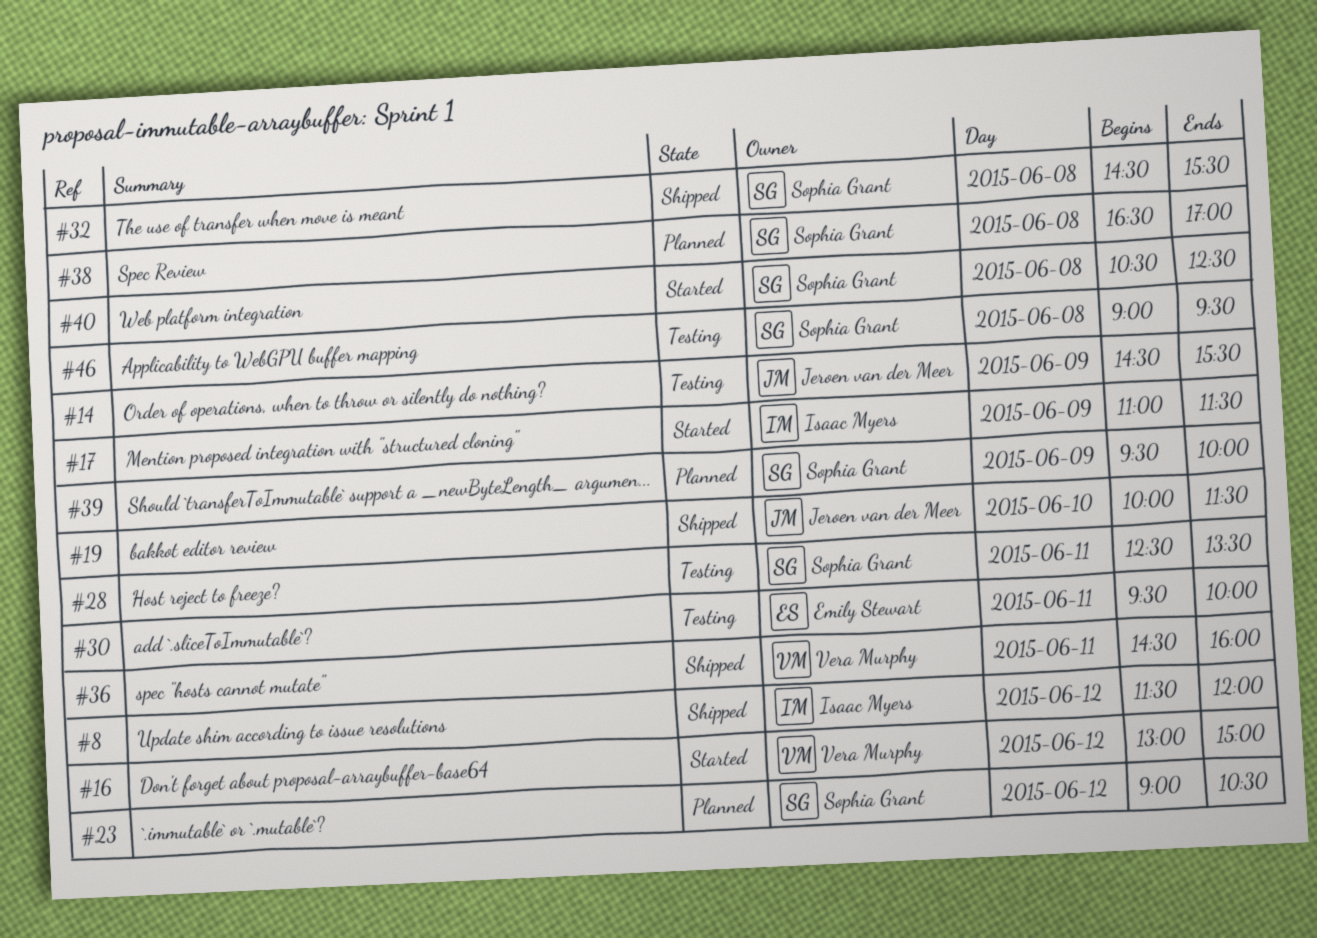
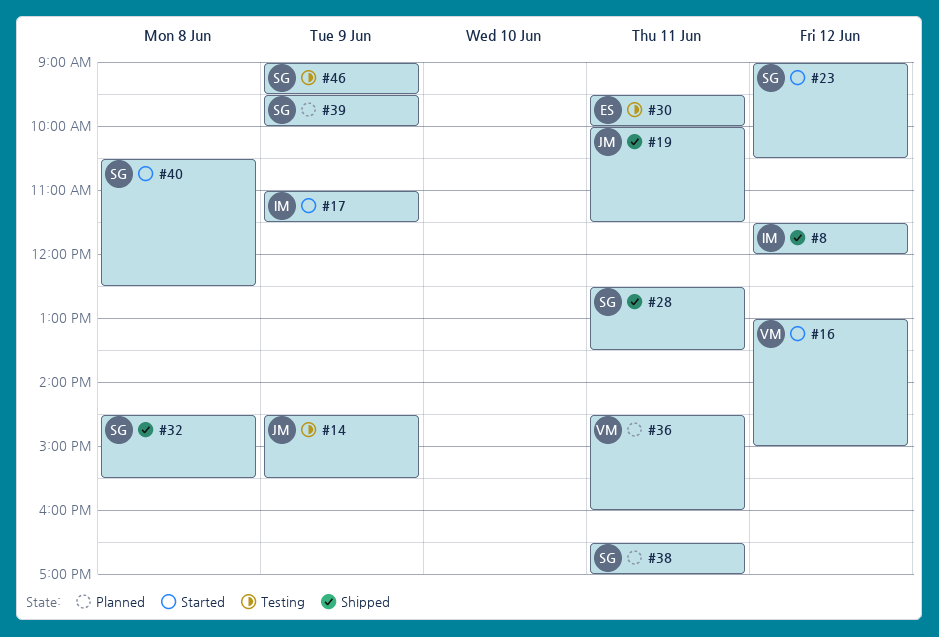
#19, day: Jun 10 -> Jun 11
#23, status: Planned -> Started
#28, status: Testing -> Shipped
#36, status: Shipped -> Planned
#38, day: Jun 8 -> Jun 11
#46, day: Jun 8 -> Jun 9

